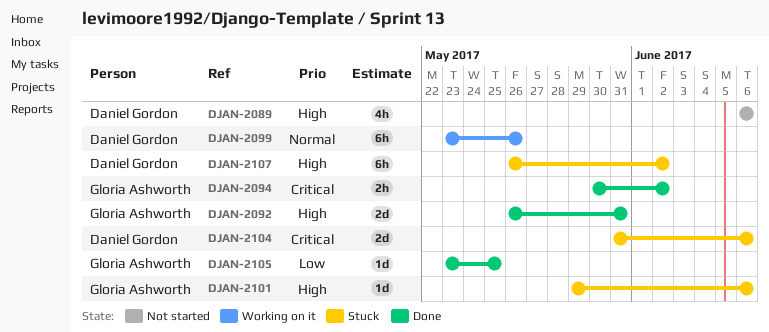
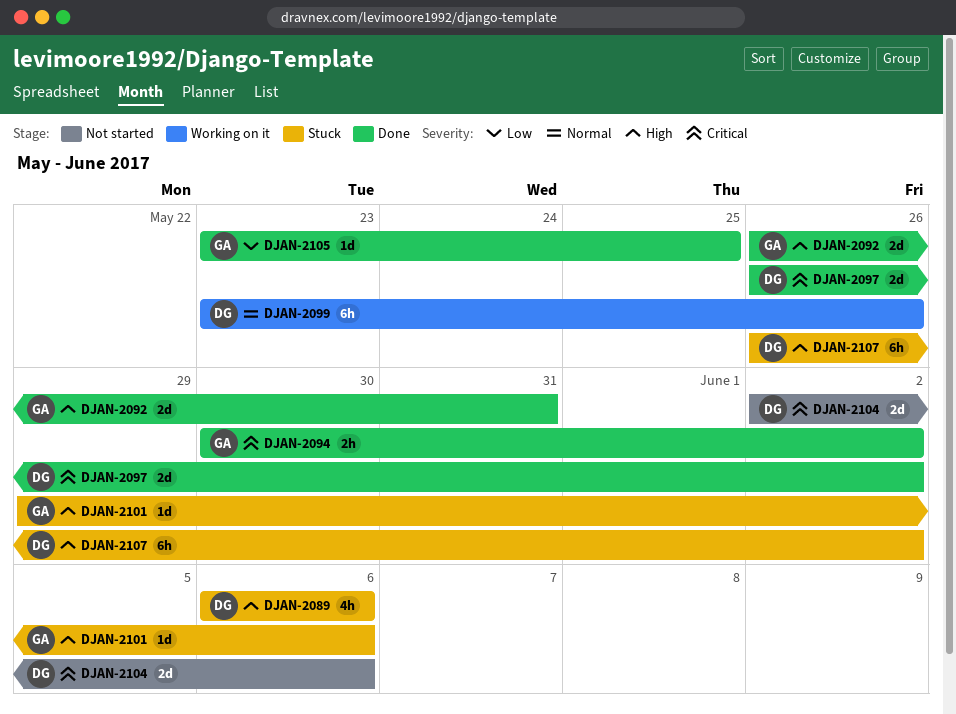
DJAN-2089, status: Not started -> Stuck
DJAN-2097: none -> present
DJAN-2104, status: Stuck -> Not started
DJAN-2104, start: May 31 -> Jun 2

